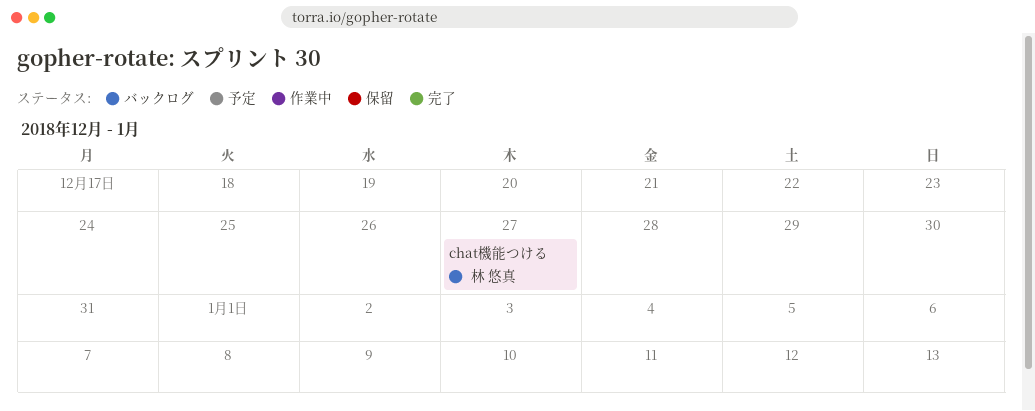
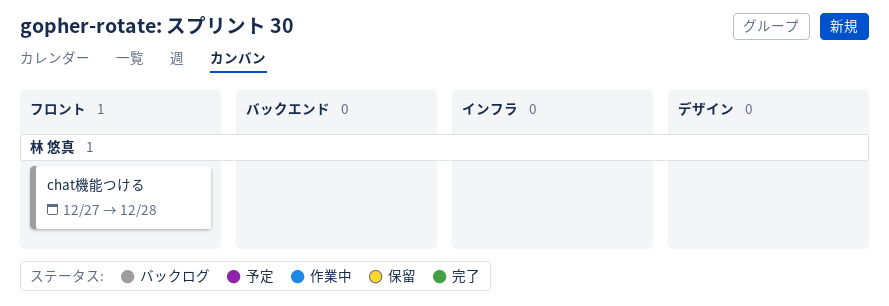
chat機能つける, due: Dec 27 -> Dec 28

